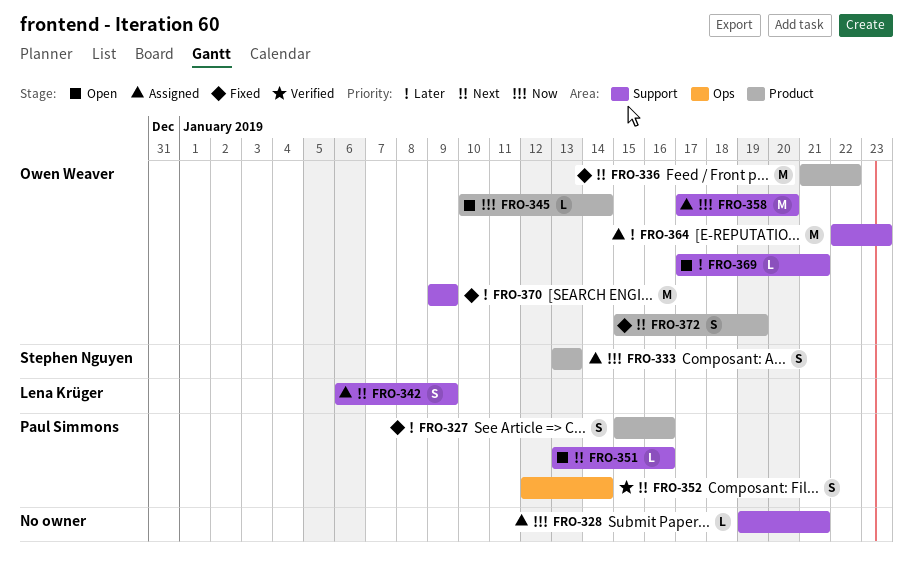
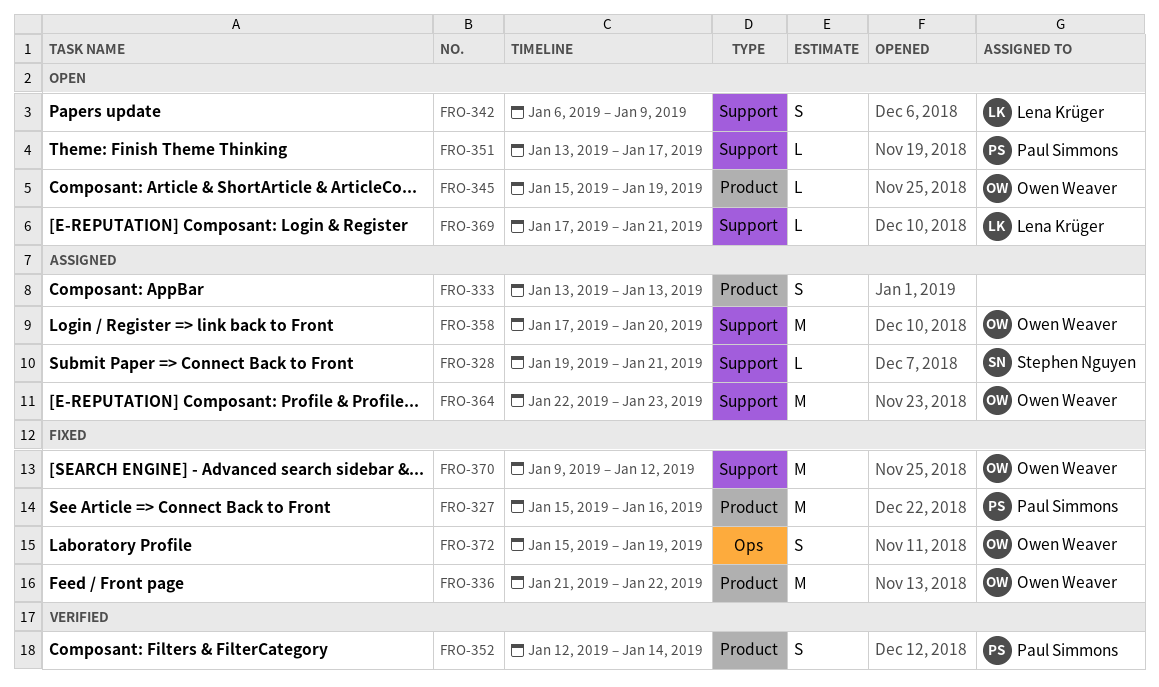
FRO-327, estimate: S -> M
FRO-328, owner: none -> Stephen Nguyen
FRO-333, owner: Stephen Nguyen -> none
FRO-342, status: Assigned -> Open
FRO-345, start: Jan 10 -> Jan 15
FRO-345, due: Jan 14 -> Jan 19
FRO-351, due: Jan 16 -> Jan 17
FRO-352, label: Ops -> Product
FRO-369, owner: Owen Weaver -> Lena Krüger
FRO-370, due: Jan 9 -> Jan 12
FRO-372, label: Product -> Ops

